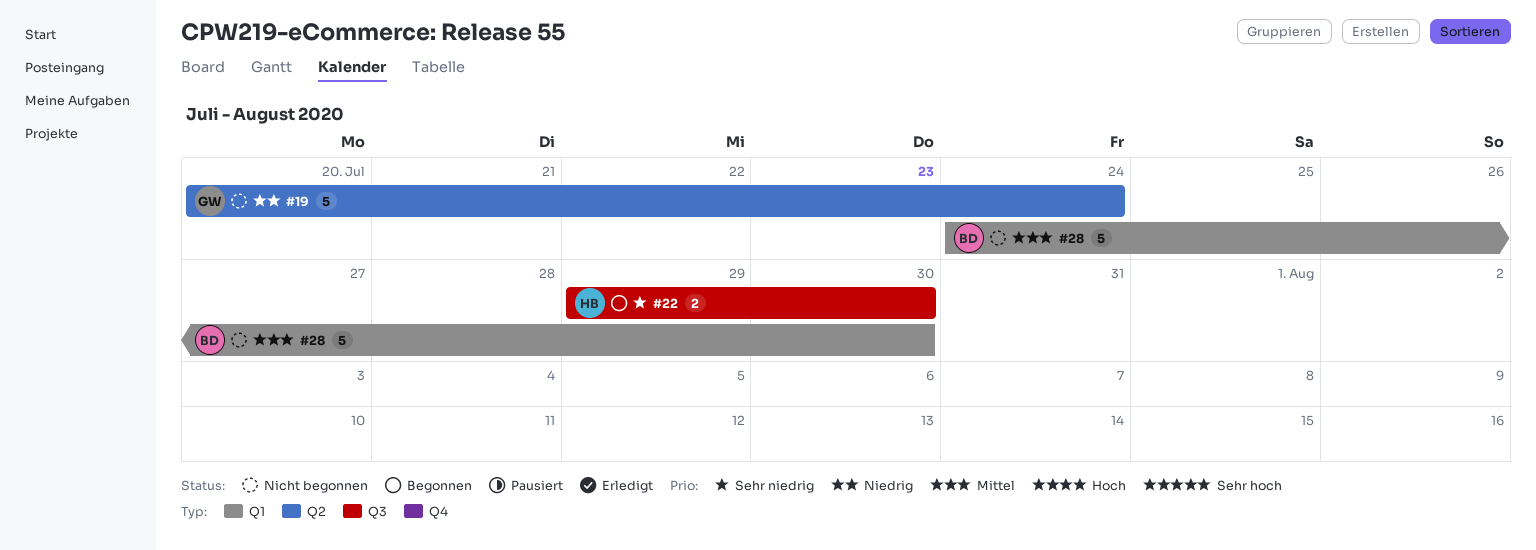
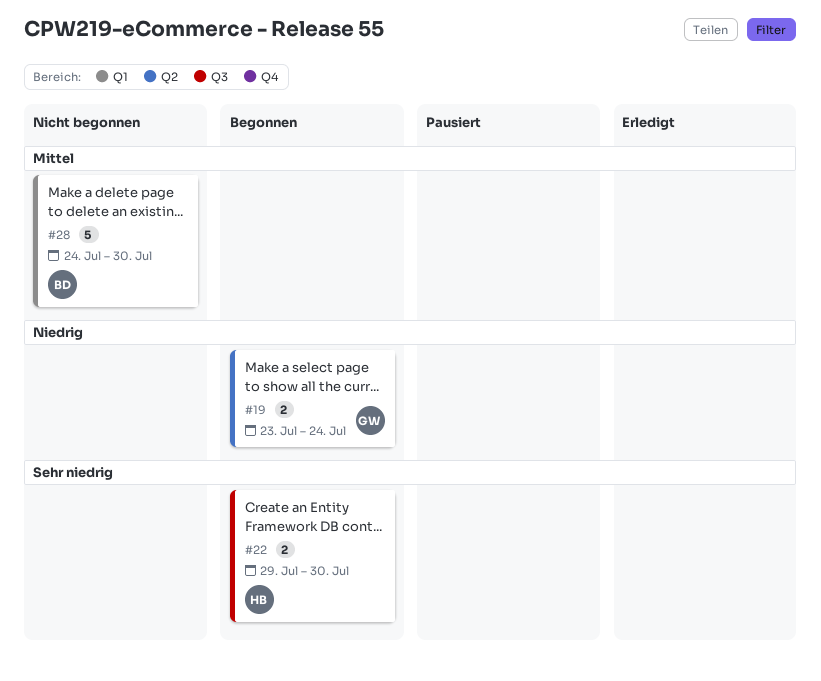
#19, status: Nicht begonnen -> Begonnen
#19, estimate: 5 -> 2
#19, start: Jul 20 -> Jul 23

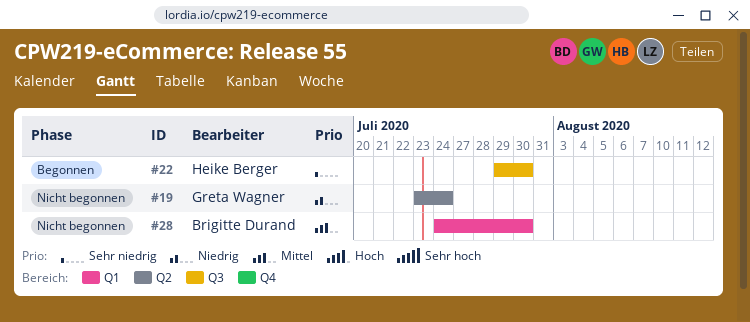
#19, status: Begonnen -> Nicht begonnen

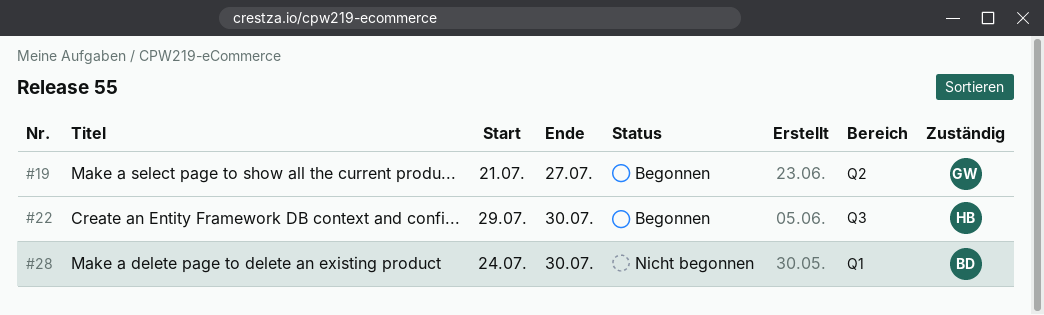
#19, status: Nicht begonnen -> Begonnen
#19, start: Jul 23 -> Jul 21
#19, due: Jul 24 -> Jul 27

